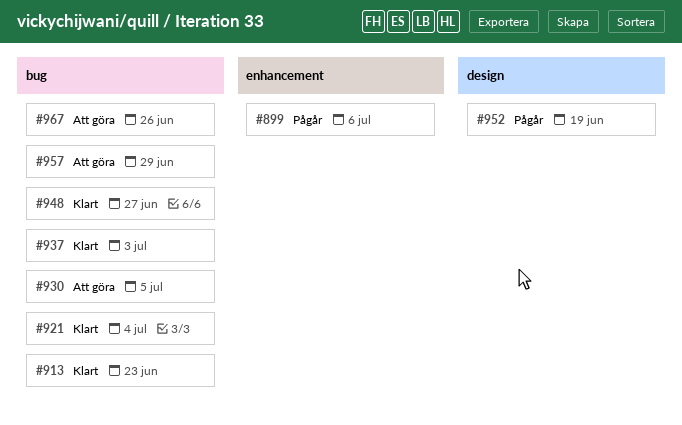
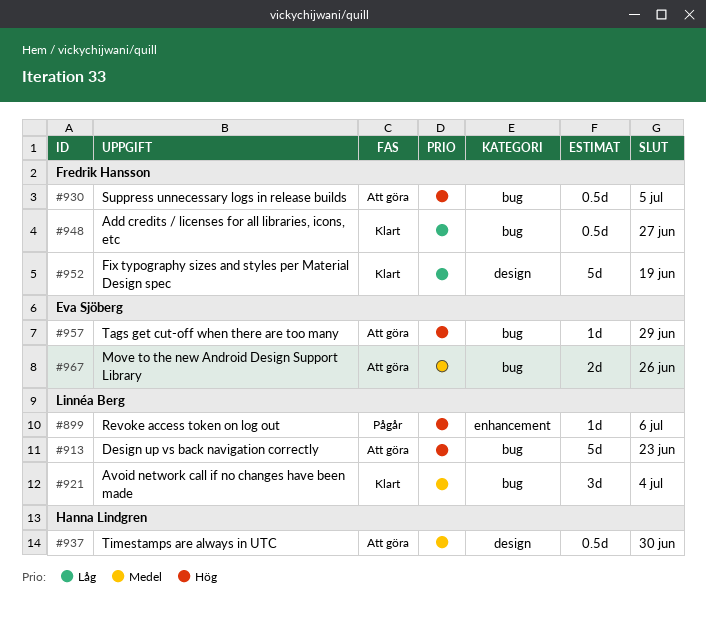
#913, status: Klart -> Att göra
#937, status: Klart -> Att göra
#937, label: bug -> design
#937, due: Jul 3 -> Jun 30
#952, status: Pågår -> Klart

